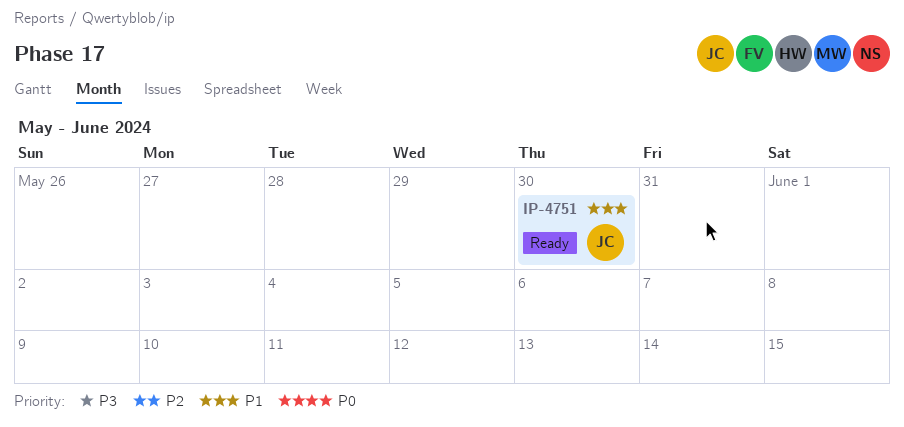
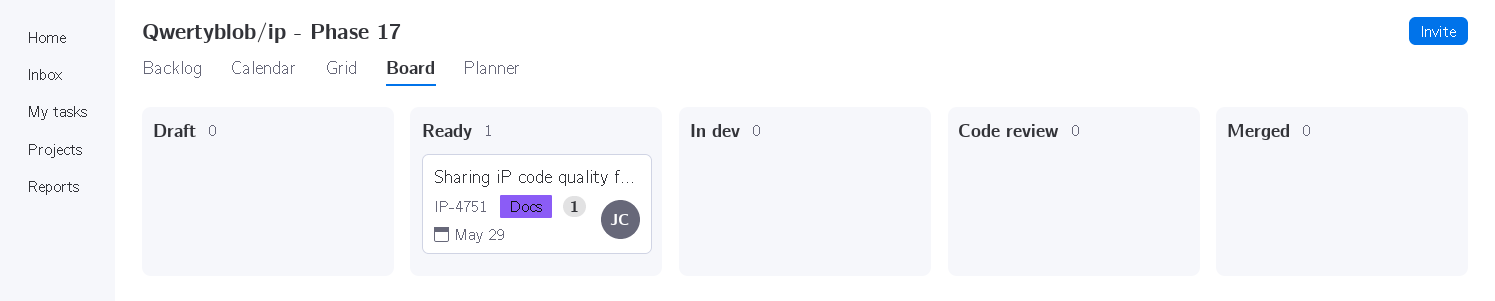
IP-4751, due: May 30 -> May 29

